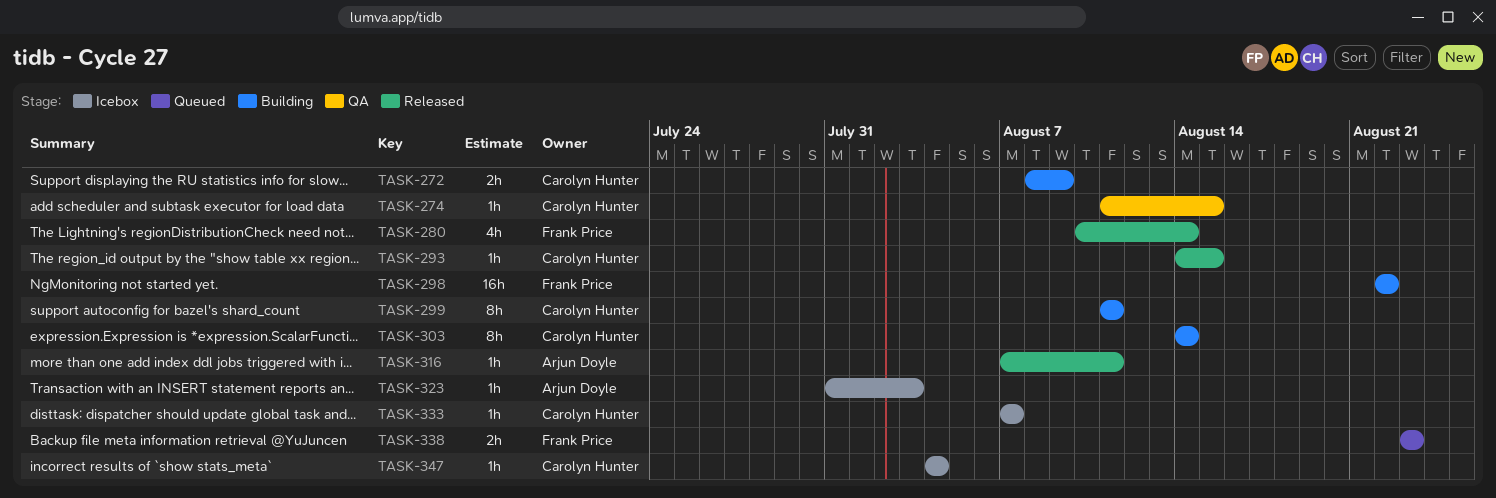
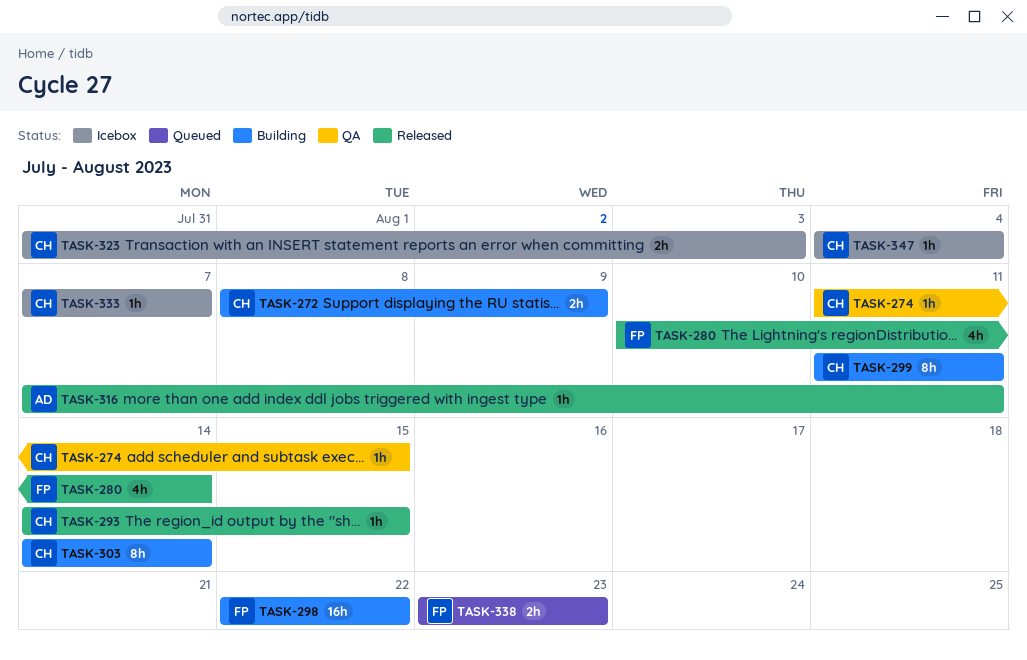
TASK-323, owner: Arjun Doyle -> Carolyn Hunter
TASK-323, estimate: 1h -> 2h

